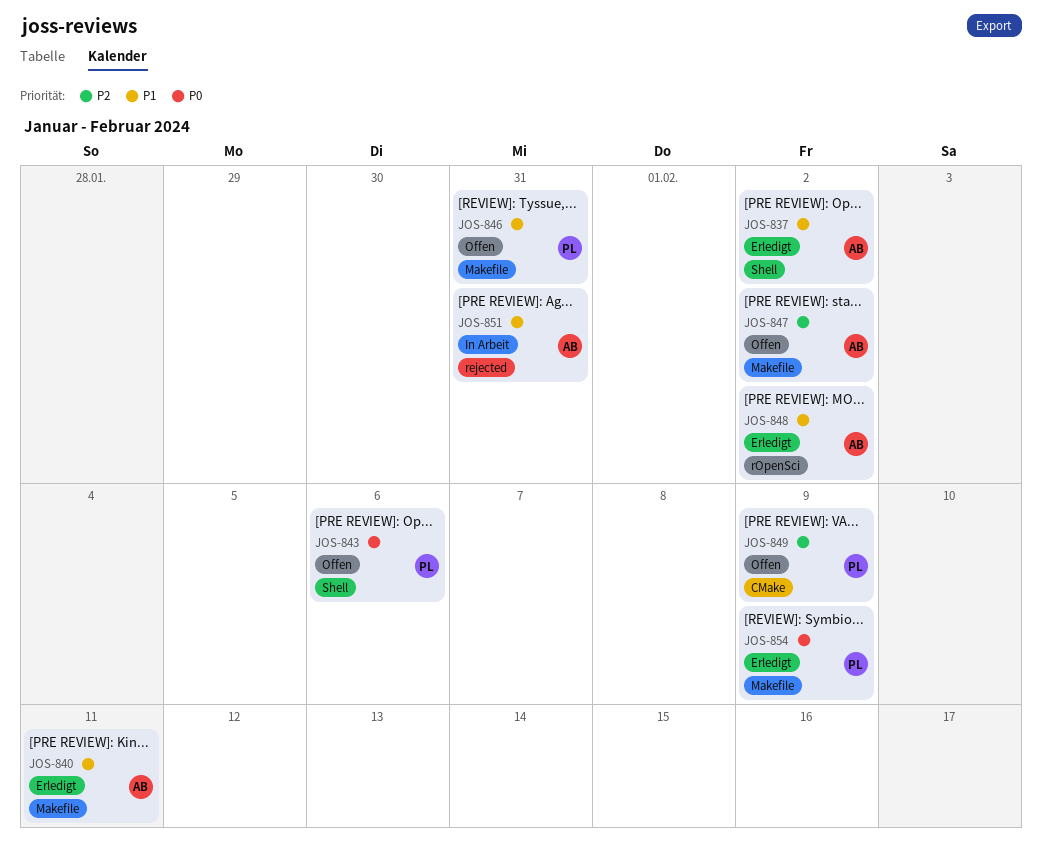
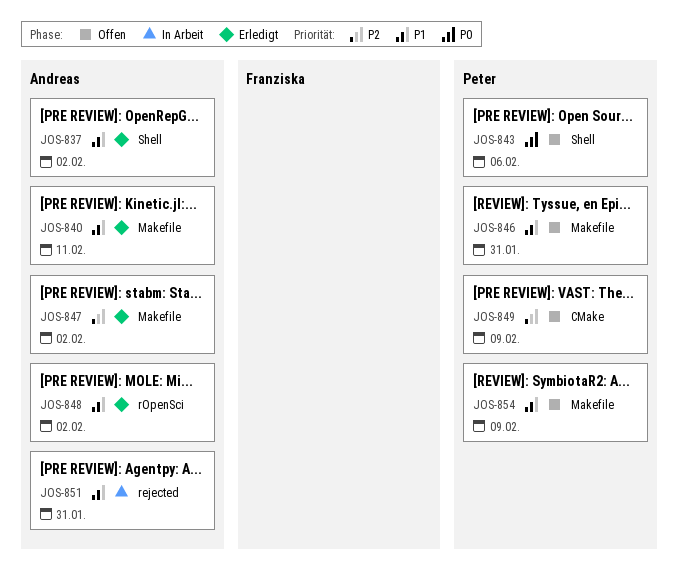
JOS-847, status: Offen -> Erledigt
JOS-854, status: Erledigt -> Offen
JOS-854, priority: P0 -> P1

